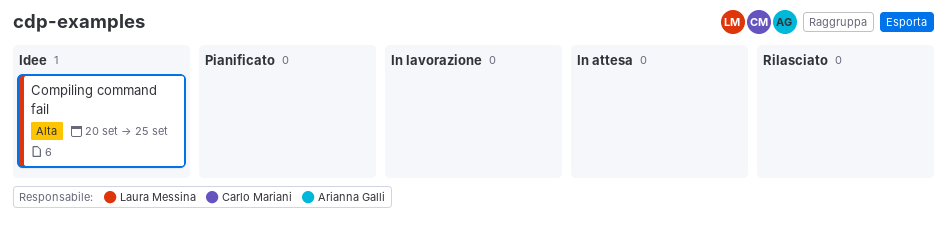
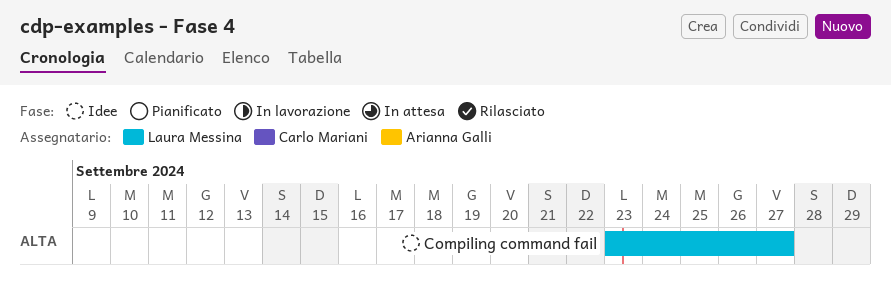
Compiling command fail, start: Sep 20 -> Sep 23
Compiling command fail, due: Sep 25 -> Sep 27

